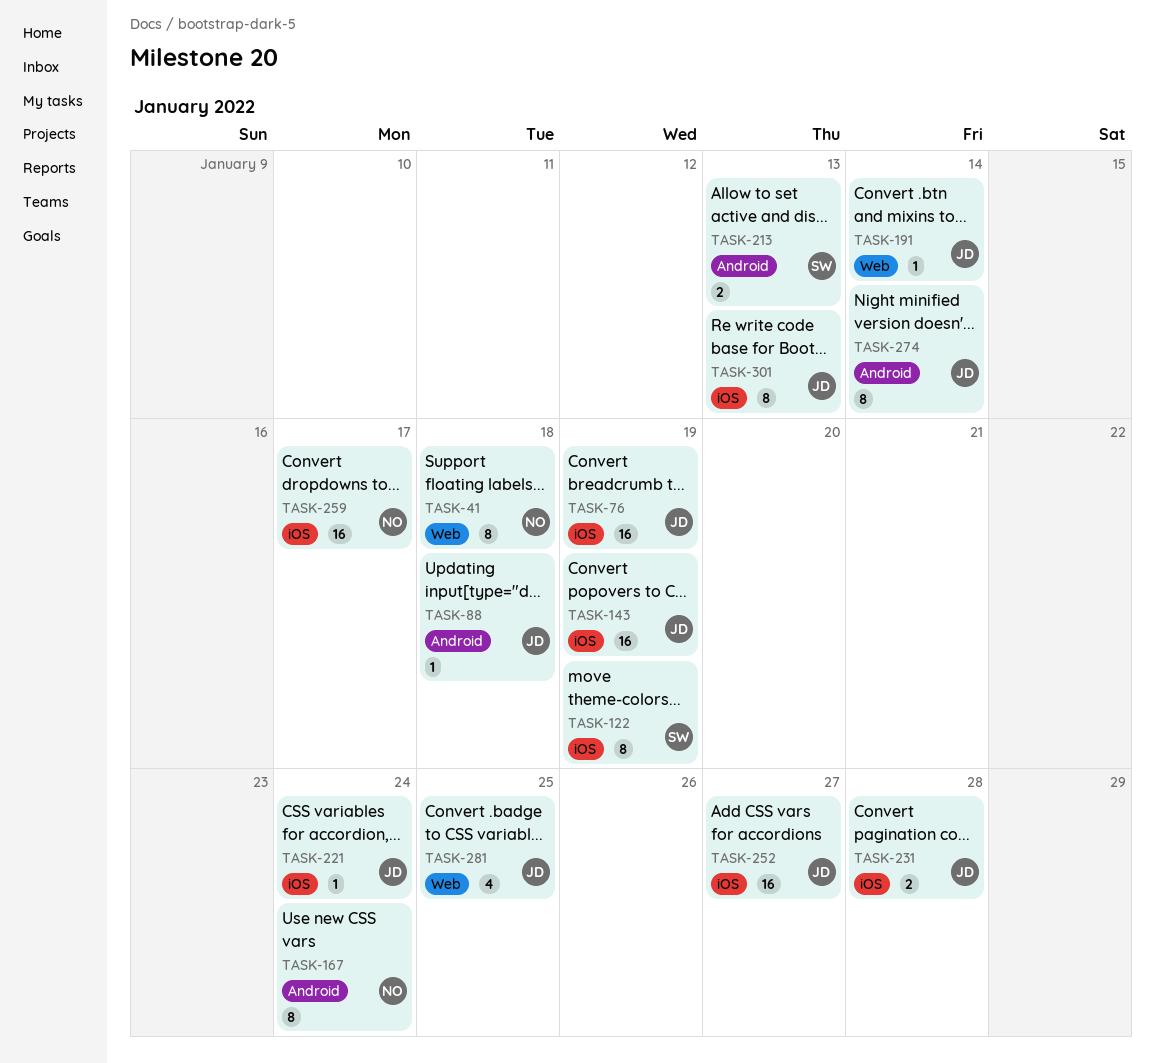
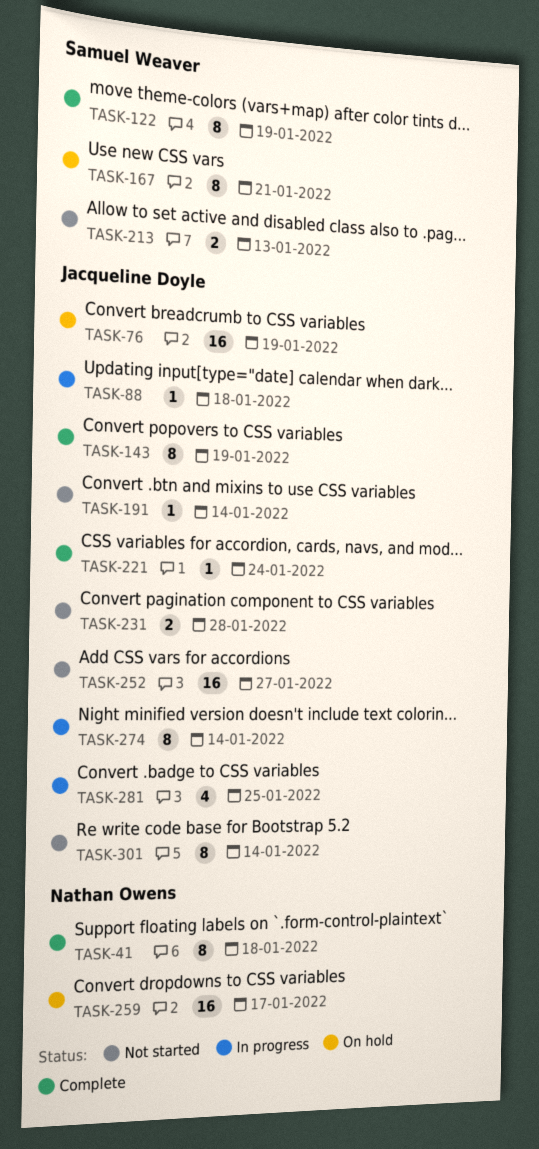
TASK-143, estimate: 16 -> 8
TASK-167, owner: Nathan Owens -> Samuel Weaver
TASK-167, due: Jan 24 -> Jan 21
TASK-301, due: Jan 13 -> Jan 14

